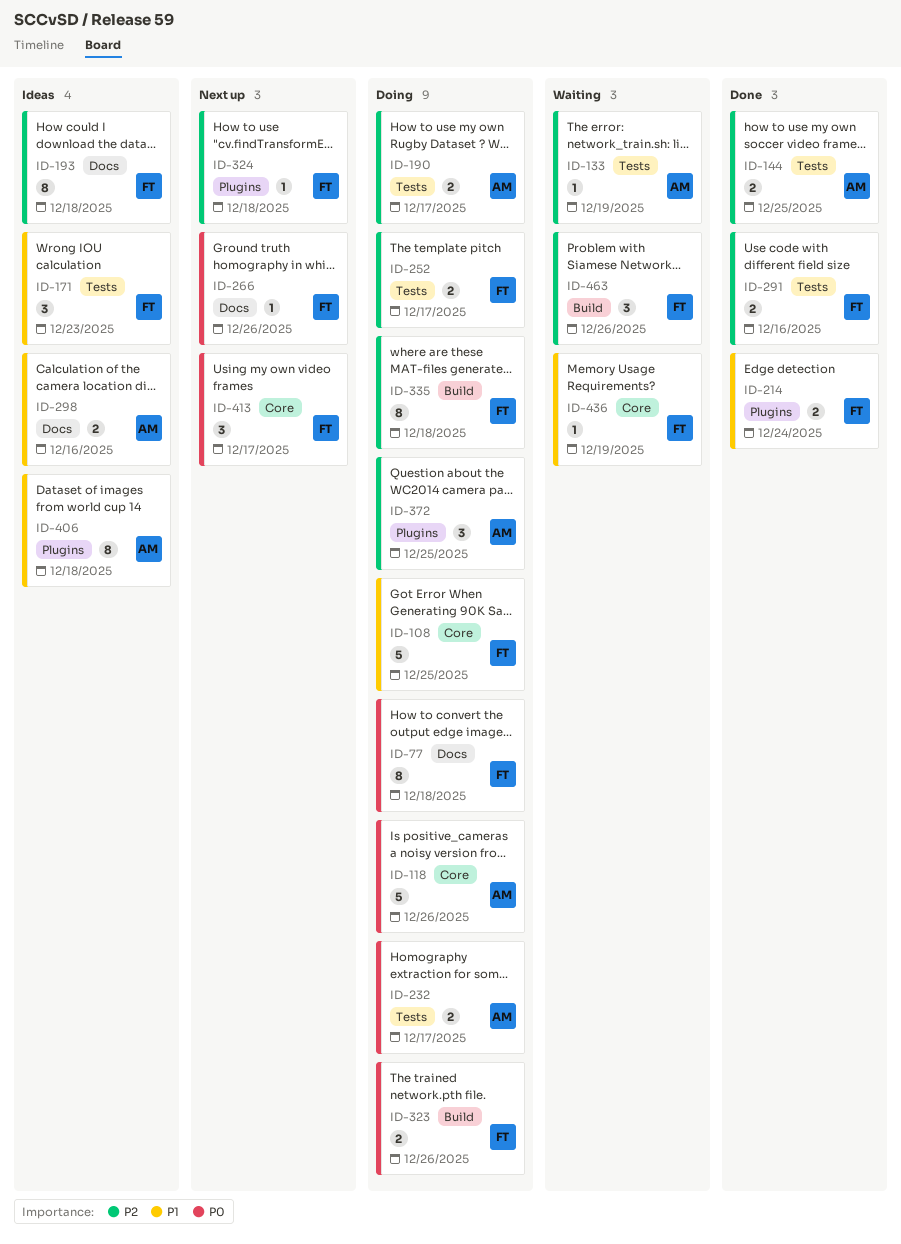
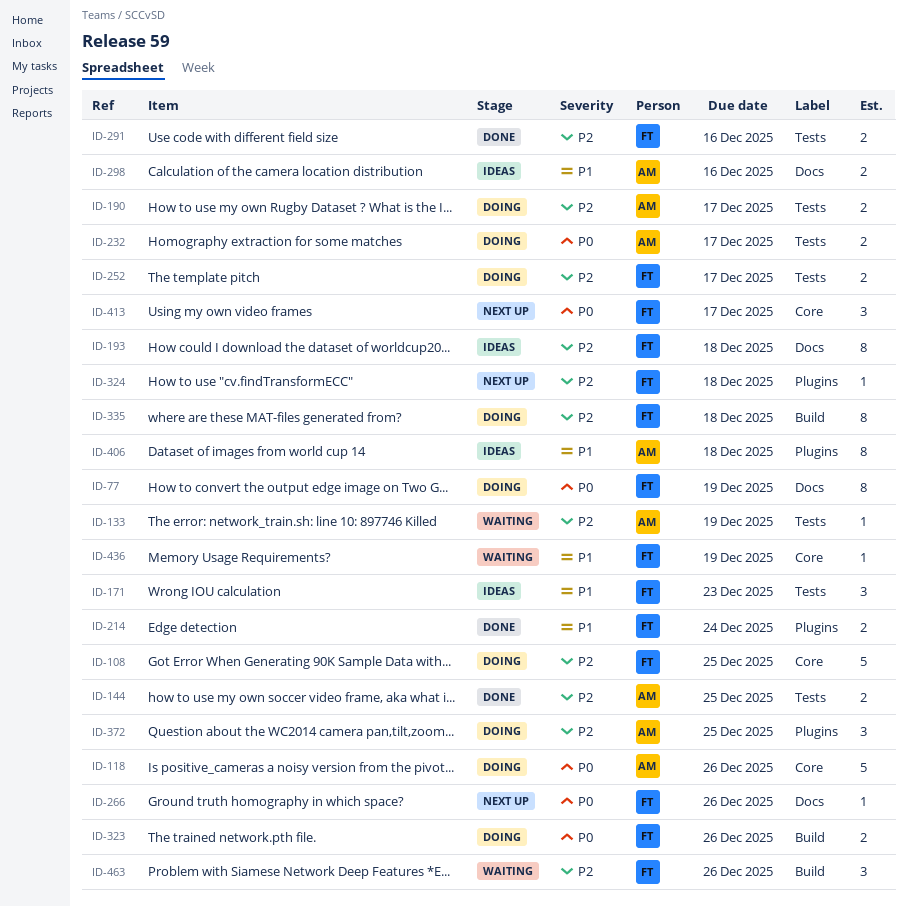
ID-77, due: Dec 18 -> Dec 19
ID-108, priority: P1 -> P2

